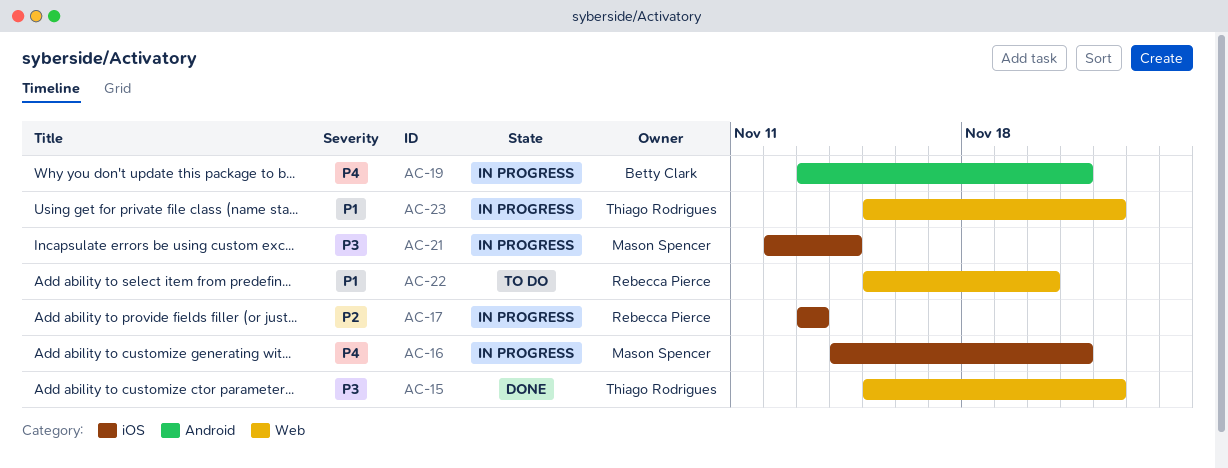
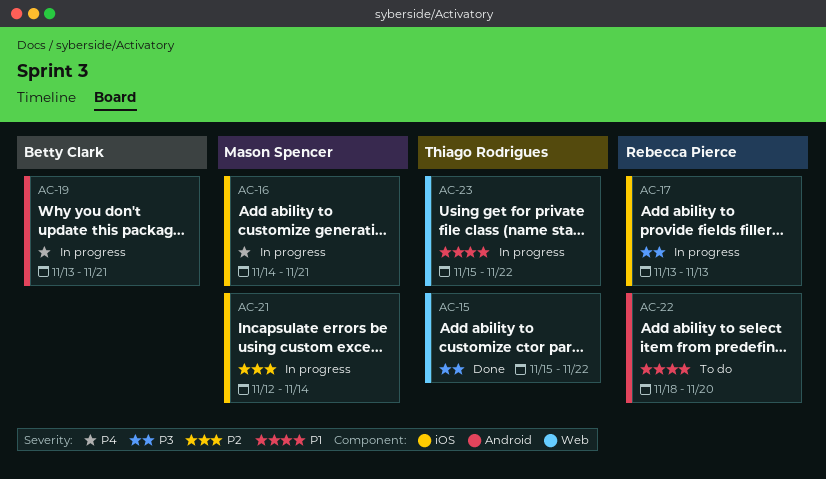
AC-17, priority: P2 -> P3
AC-21, priority: P3 -> P2
AC-22, label: Web -> Android
AC-22, start: Nov 15 -> Nov 18

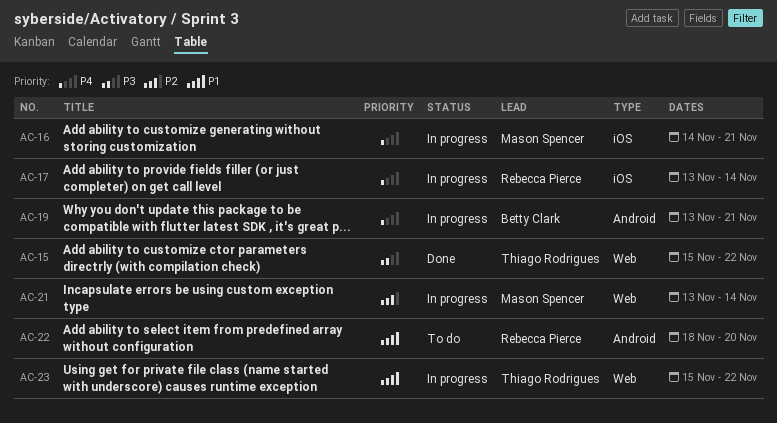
AC-17, priority: P3 -> P4
AC-17, due: Nov 13 -> Nov 14
AC-21, label: iOS -> Web
AC-21, start: Nov 12 -> Nov 13

